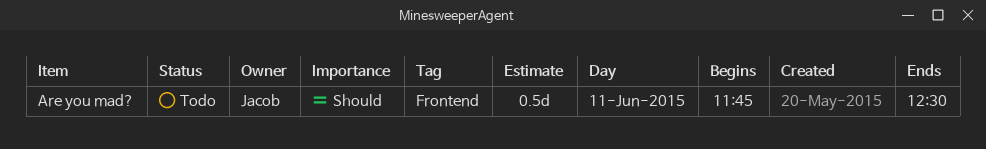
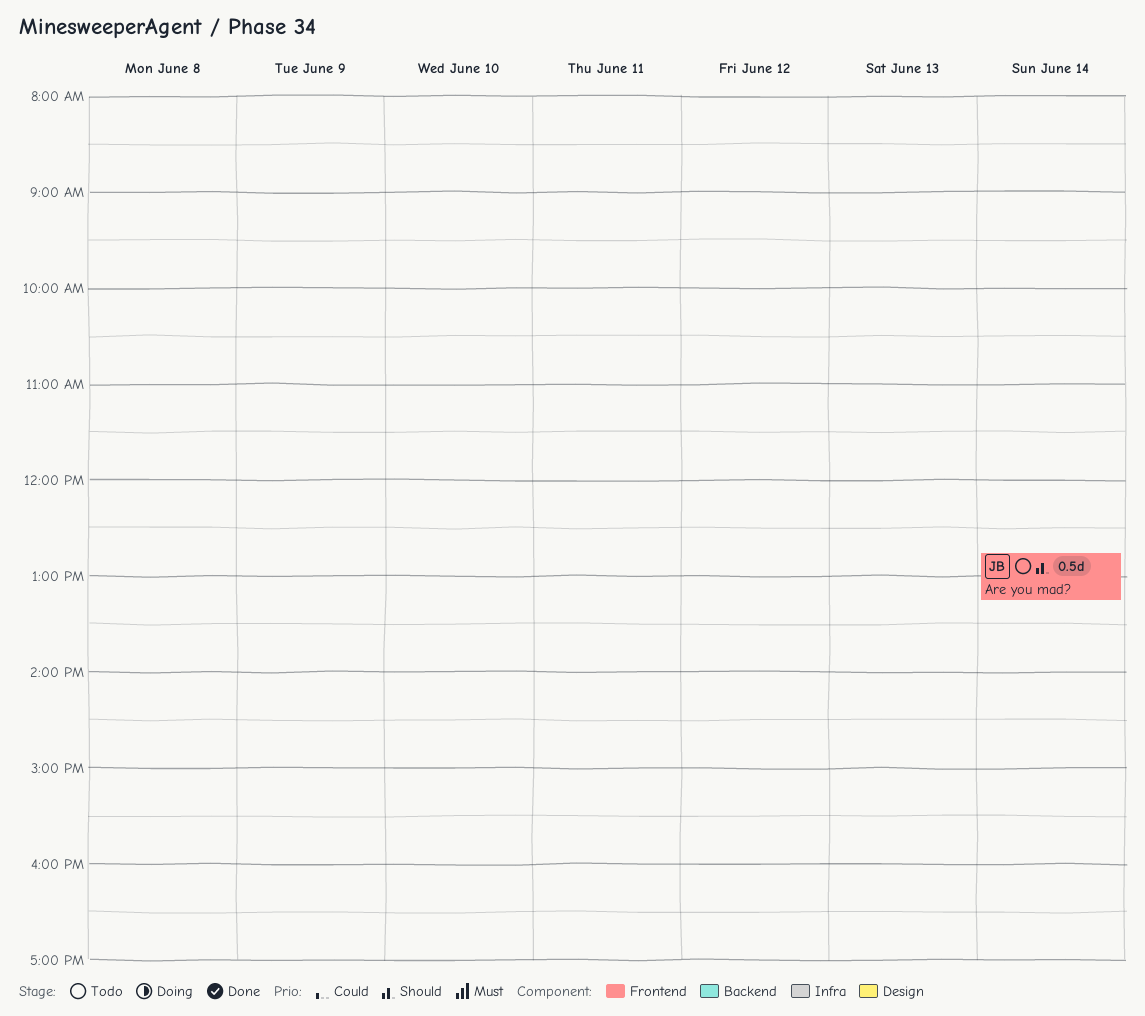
Are you mad?, day: Jun 11 -> Jun 14
Are you mad?, begins: 11:45 -> 12:45
Are you mad?, ends: 12:30 -> 13:15

